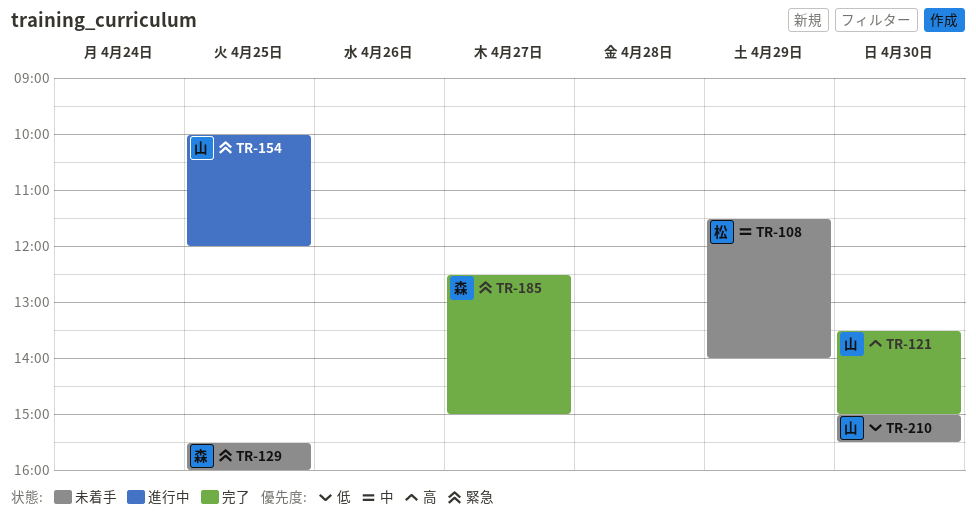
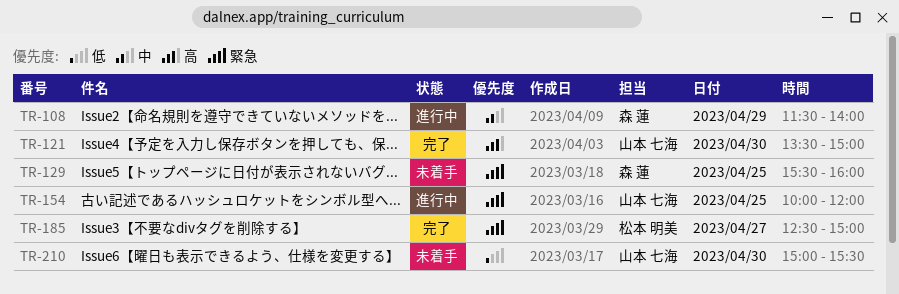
TR-108, status: 未着手 -> 進行中
TR-108, owner: 松本 明美 -> 森 蓮
TR-185, owner: 森 蓮 -> 松本 明美

